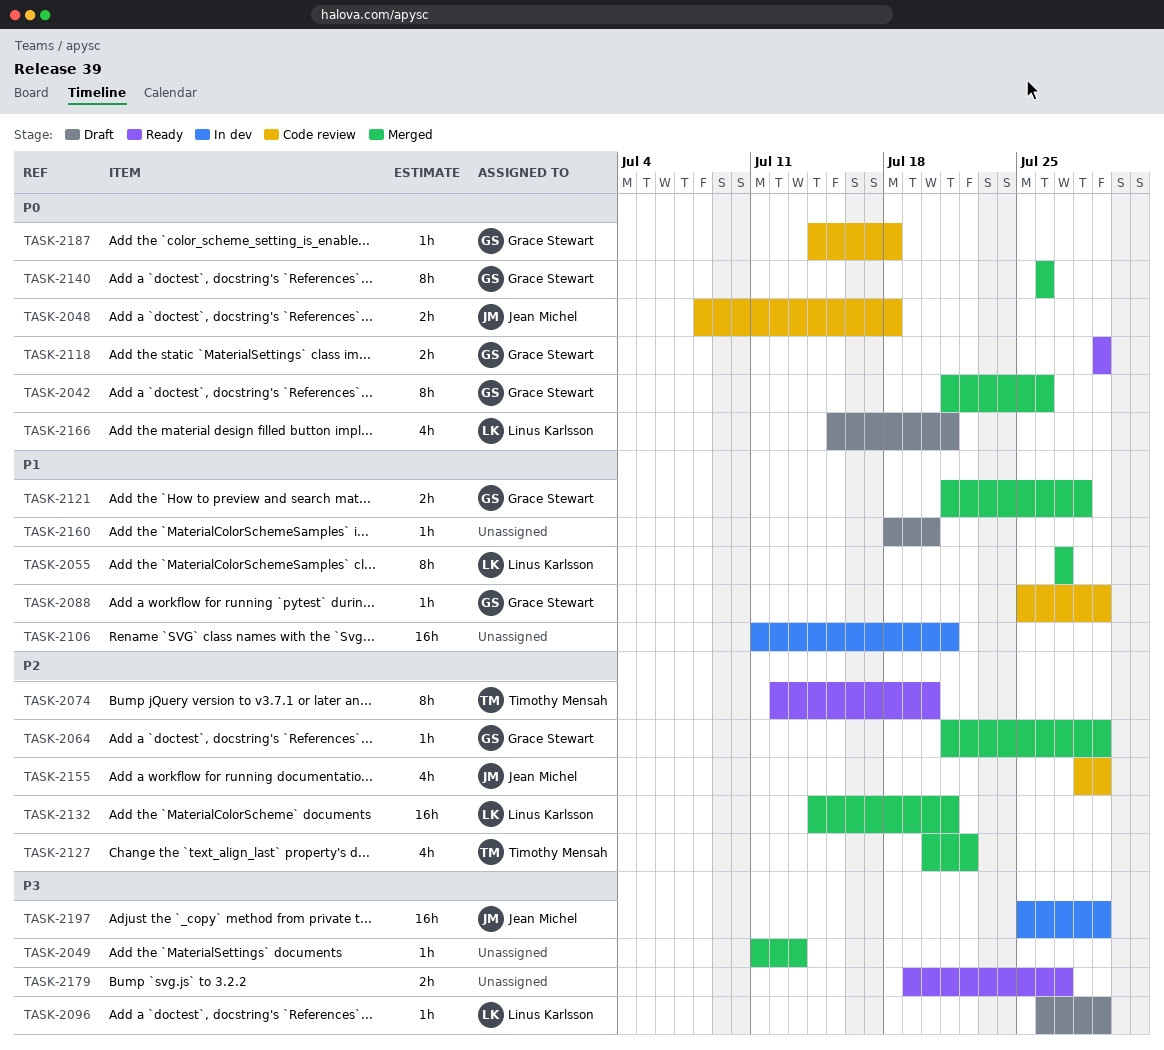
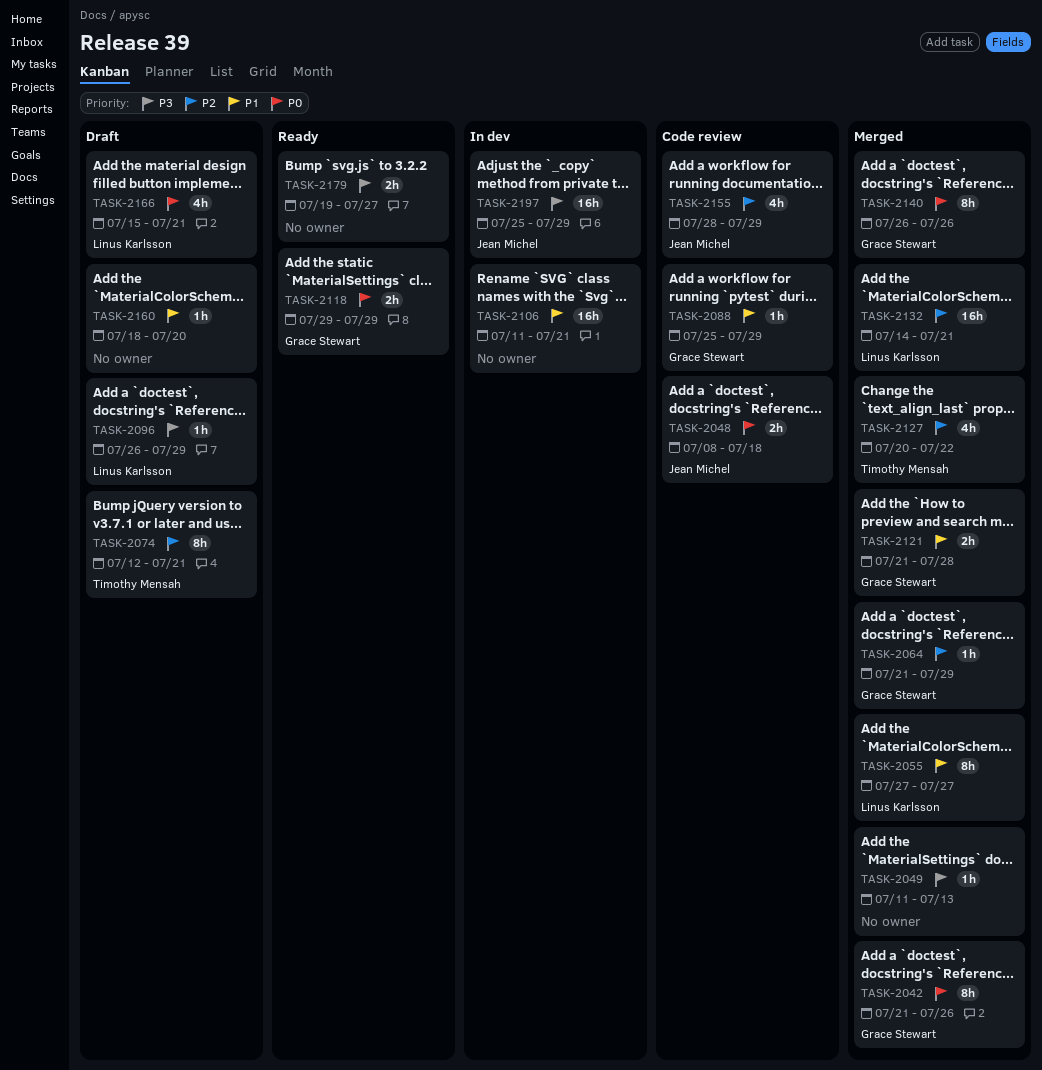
TASK-2074, status: Ready -> Draft
TASK-2074, due: Jul 20 -> Jul 21
TASK-2187: present -> none

